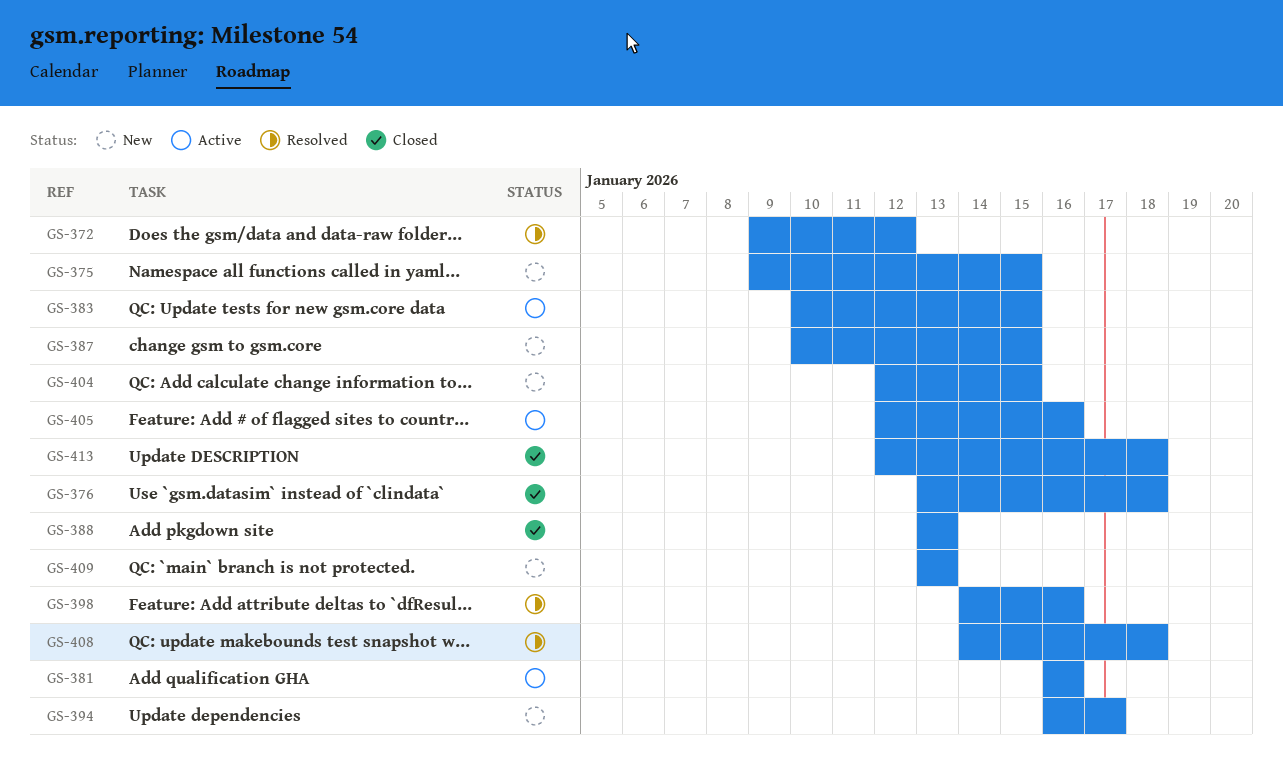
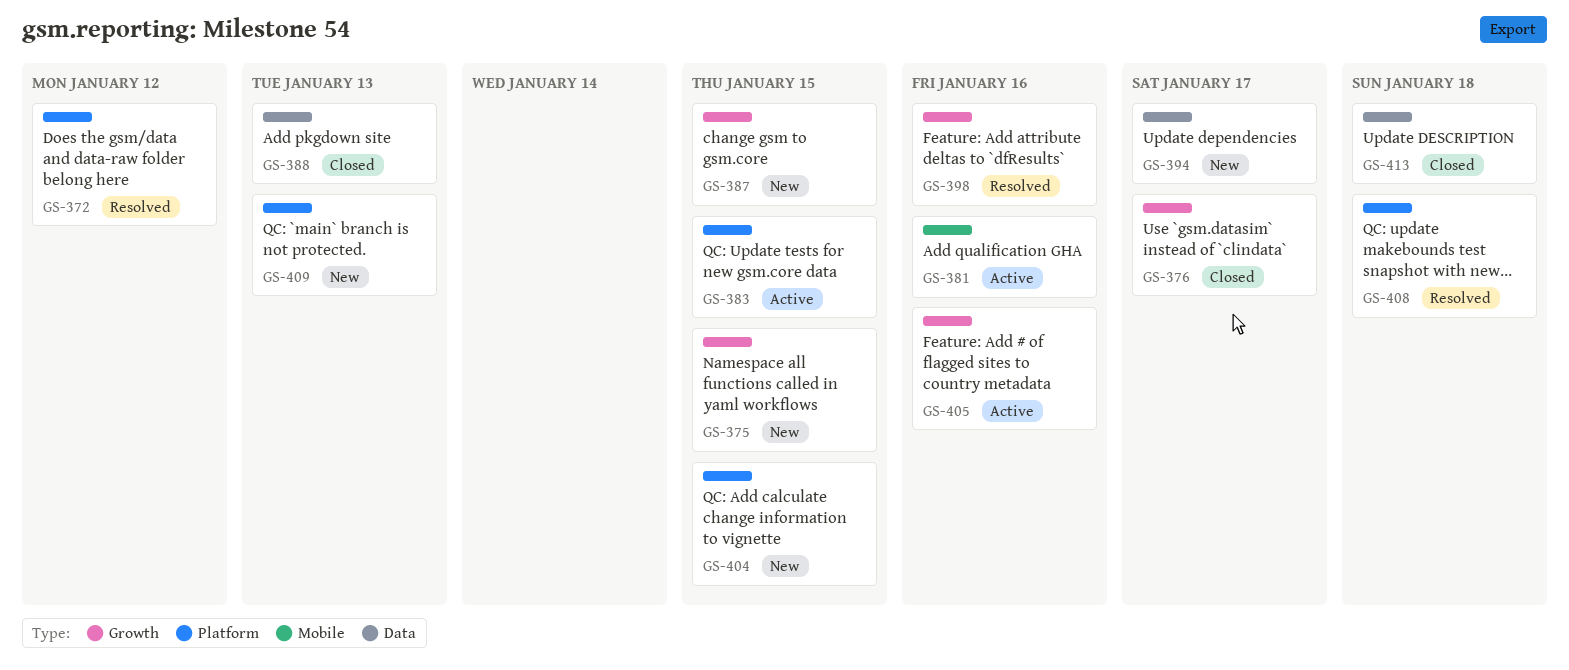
GS-376, due: Jan 18 -> Jan 17

